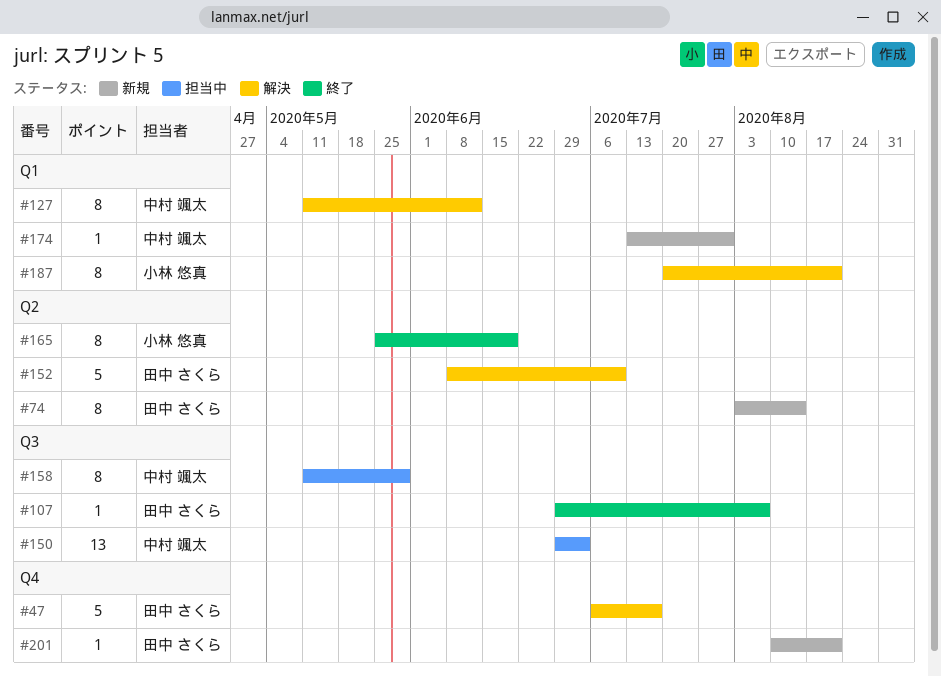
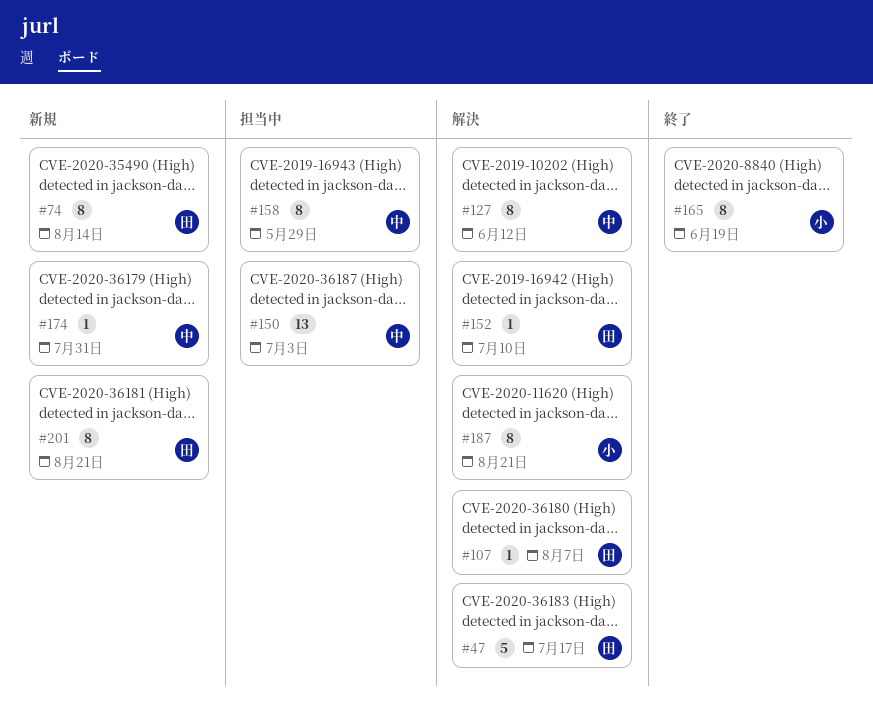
#107, status: 終了 -> 解決
#152, estimate: 5 -> 1
#201, estimate: 1 -> 8

